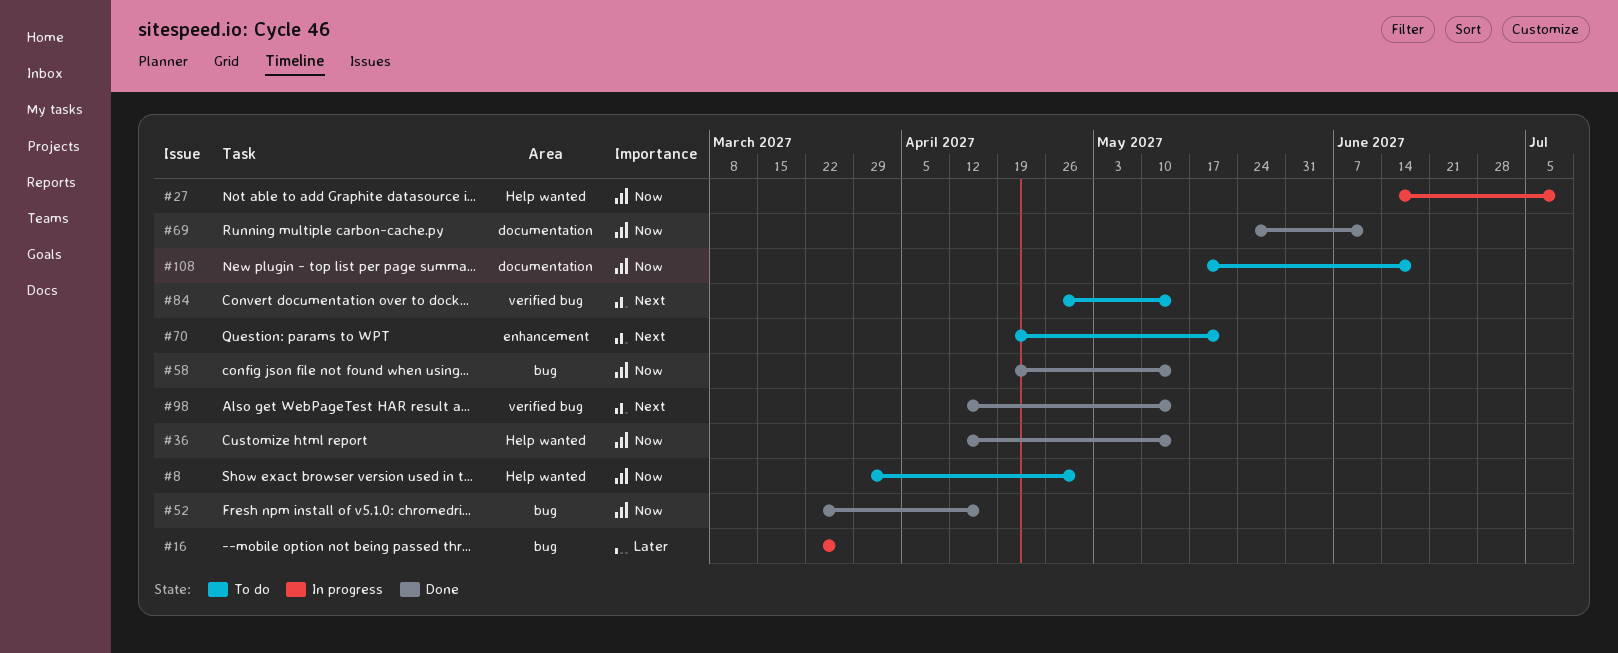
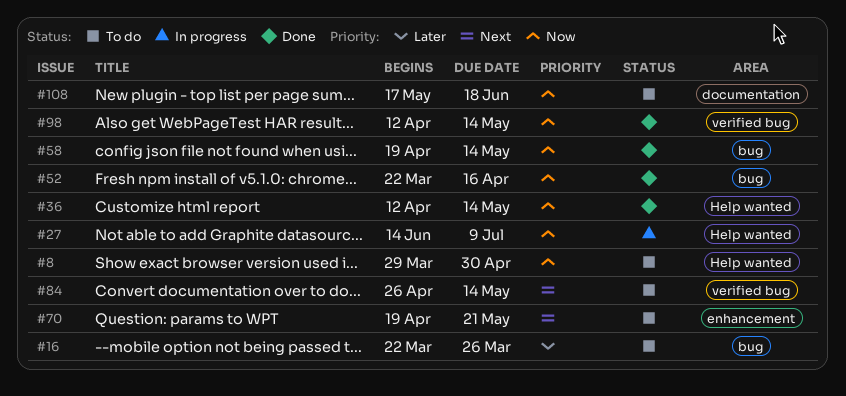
#16, status: In progress -> To do
#69: present -> none
#98, priority: Next -> Now

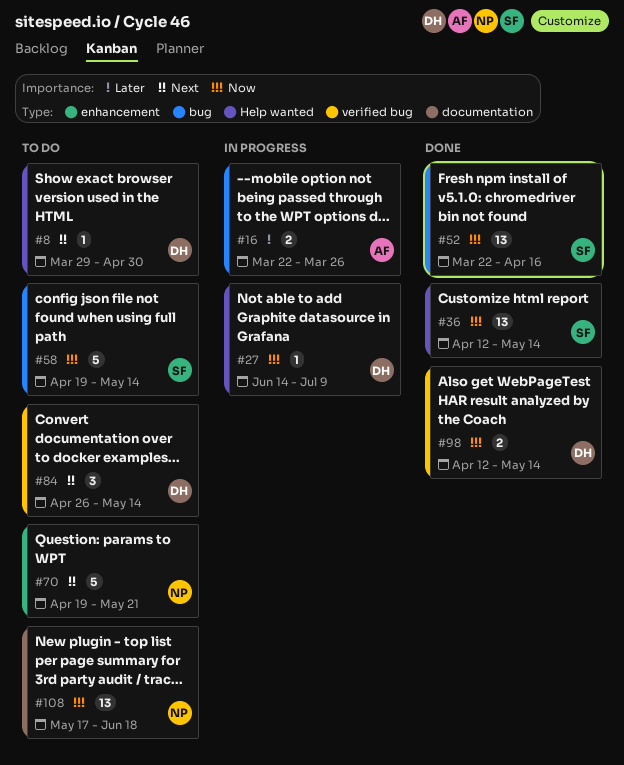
#8, priority: Now -> Next
#16, status: To do -> In progress
#58, status: Done -> To do

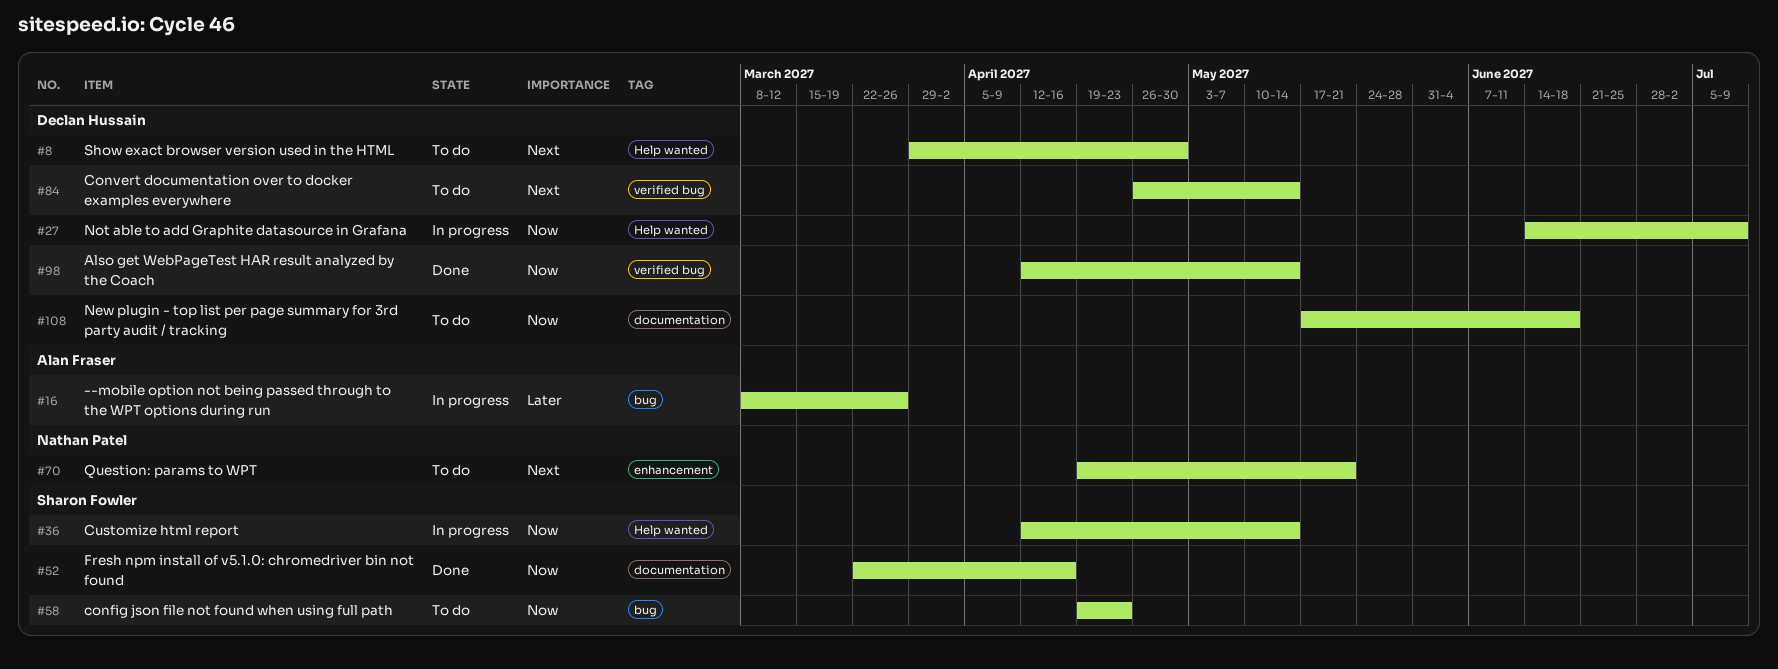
#16, start: Mar 22 -> Mar 8
#36, status: Done -> In progress
#52, label: bug -> documentation
#58, due: May 14 -> Apr 23
#108, owner: Nathan Patel -> Declan Hussain

